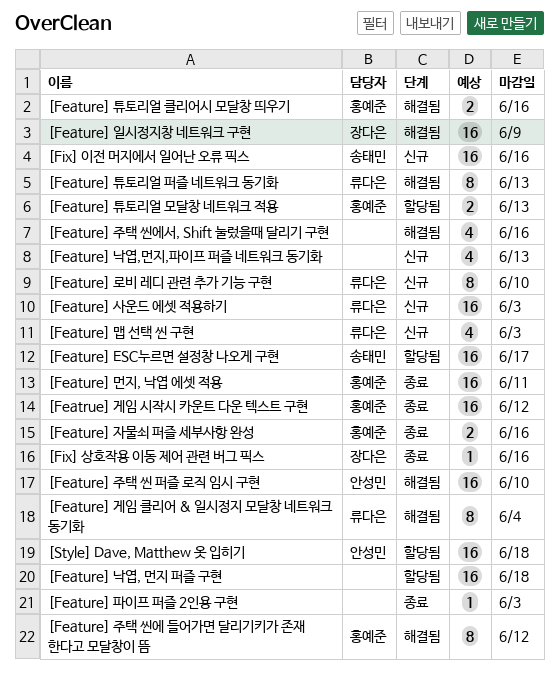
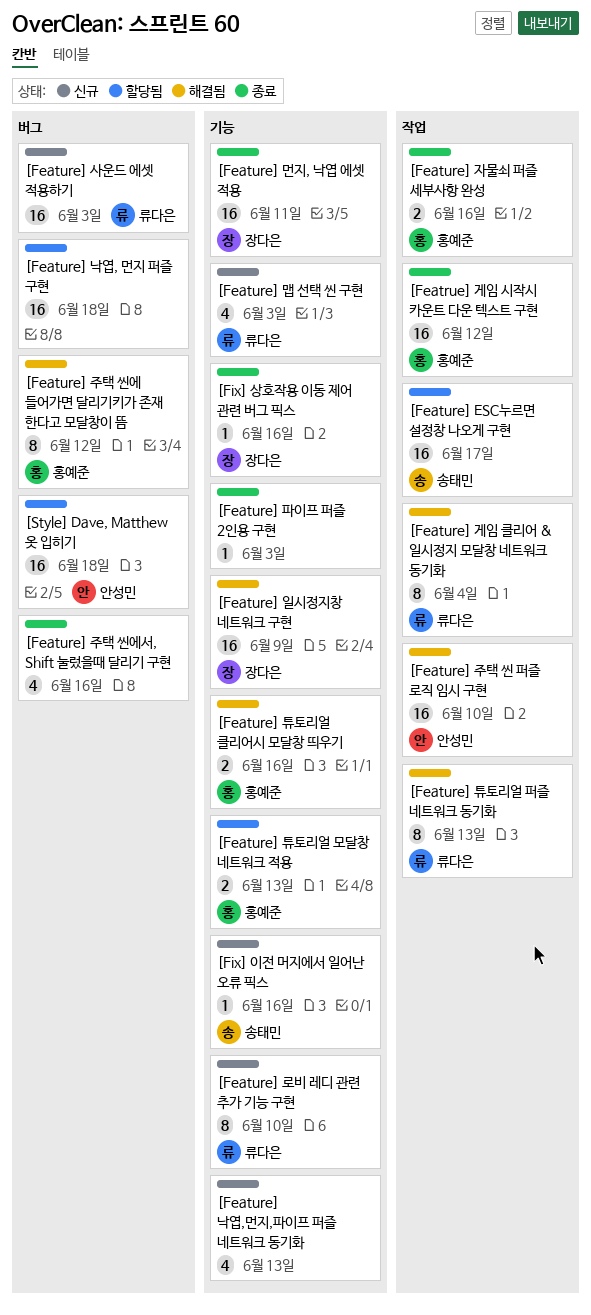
[Feature] 먼지, 낙엽 에셋 적용, owner: 홍예준 -> 장다은
[Feature] 주택 씬에서, Shift 눌렀을때 달리기 구현, status: 해결됨 -> 종료
[Fix] 이전 머지에서 일어난 오류 픽스, estimate: 16 -> 1

